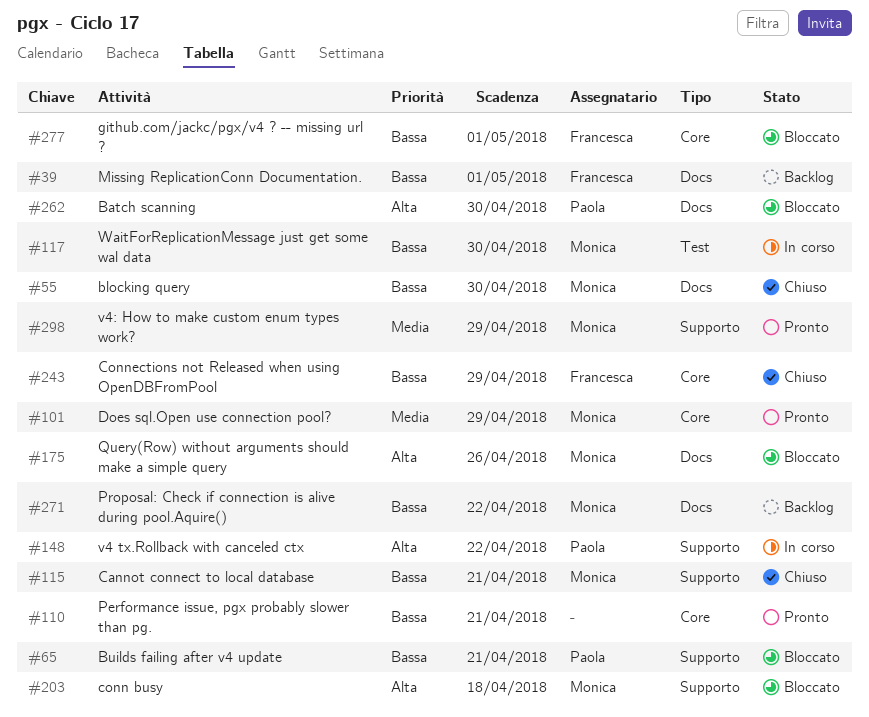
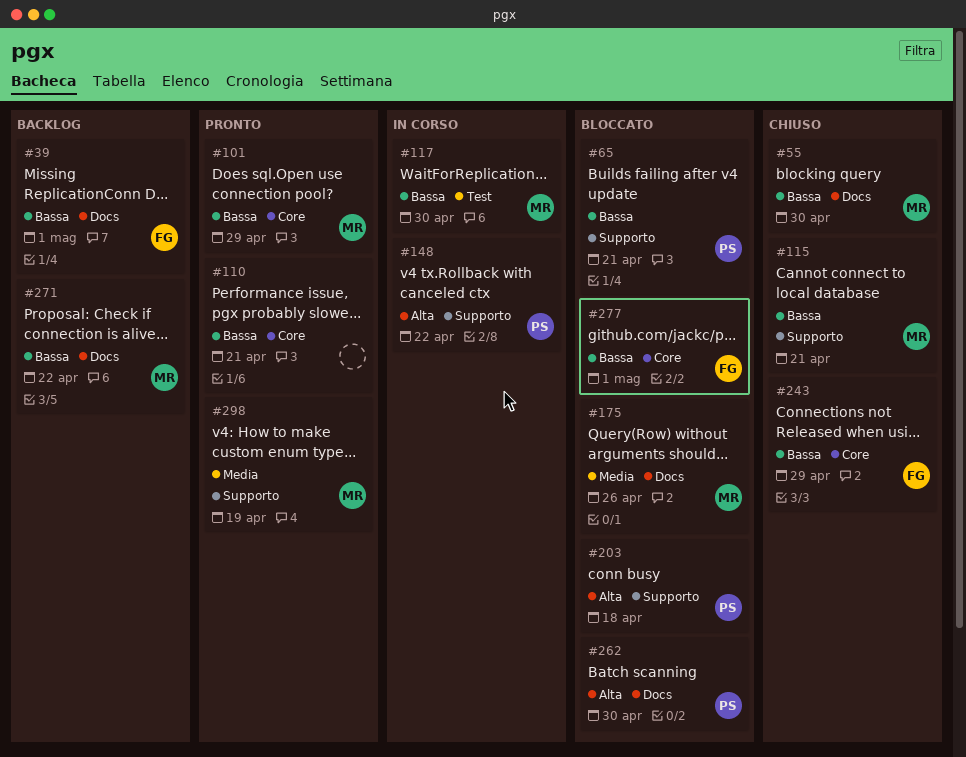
#101, priority: Media -> Bassa
#175, priority: Alta -> Media
#203, owner: Monica -> Paola
#298, due: Apr 29 -> Apr 19

